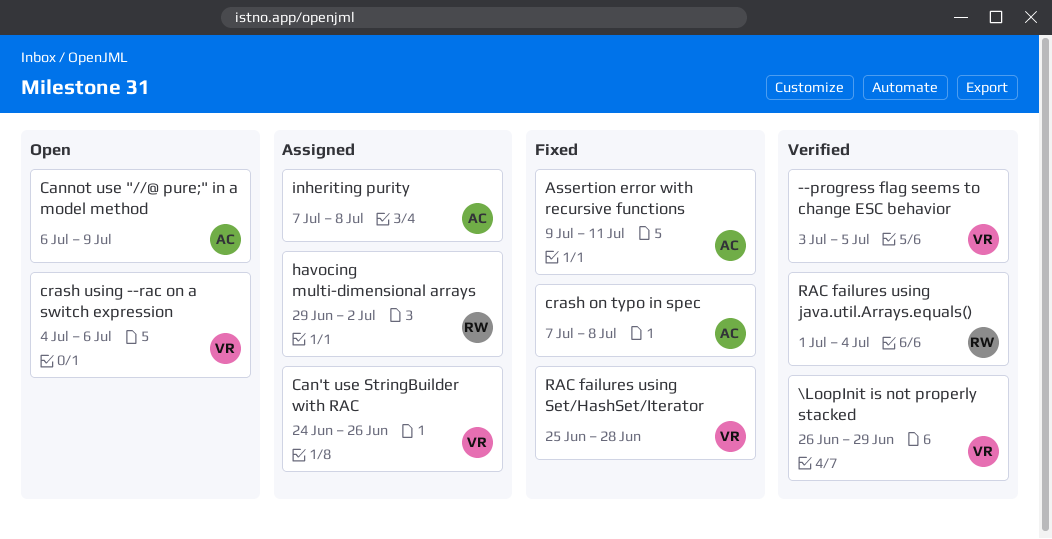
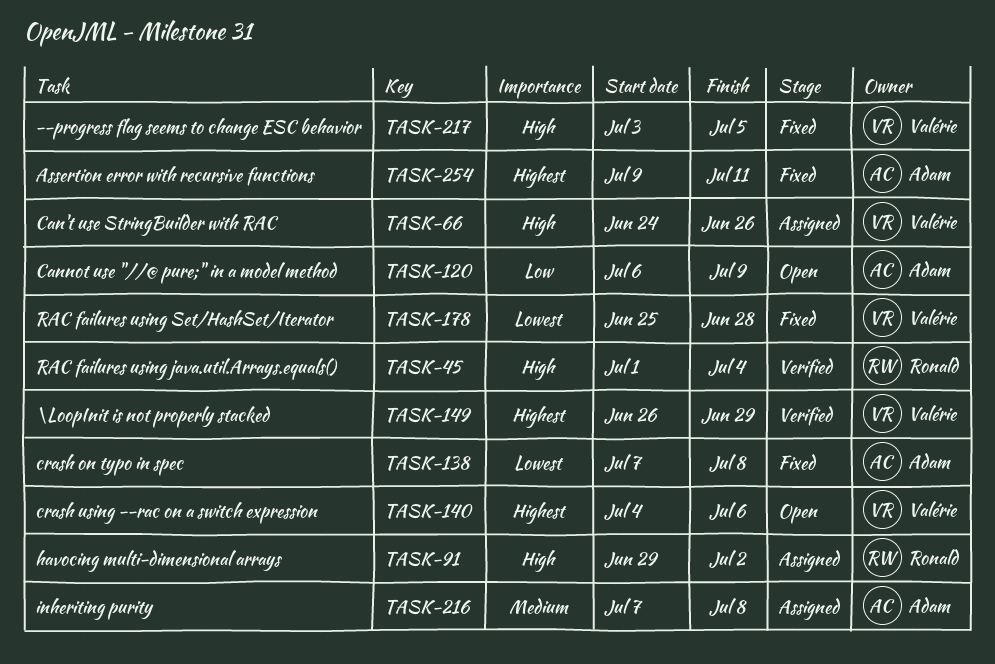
--progress flag seems to change ESC behavior, status: Verified -> Fixed

